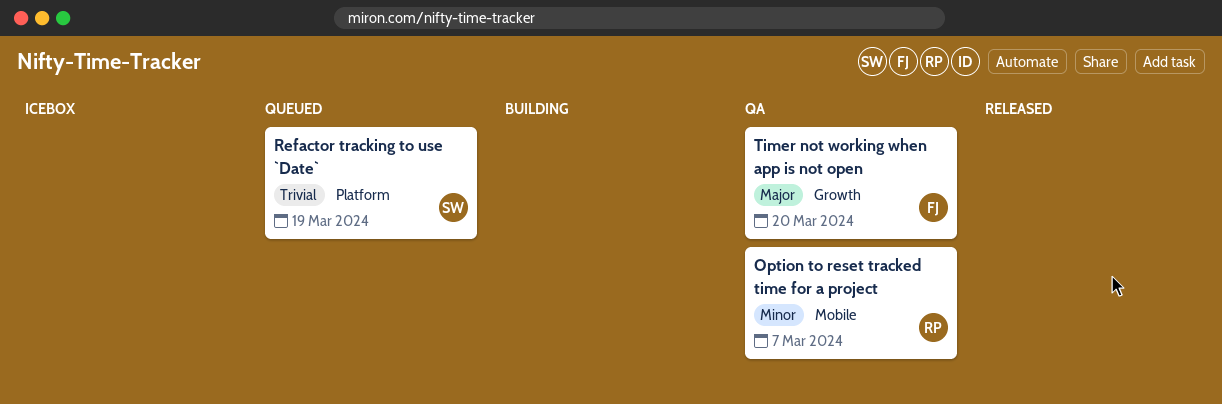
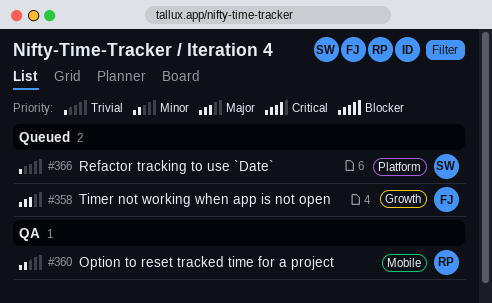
Timer not working when app is not open, status: QA -> Queued

